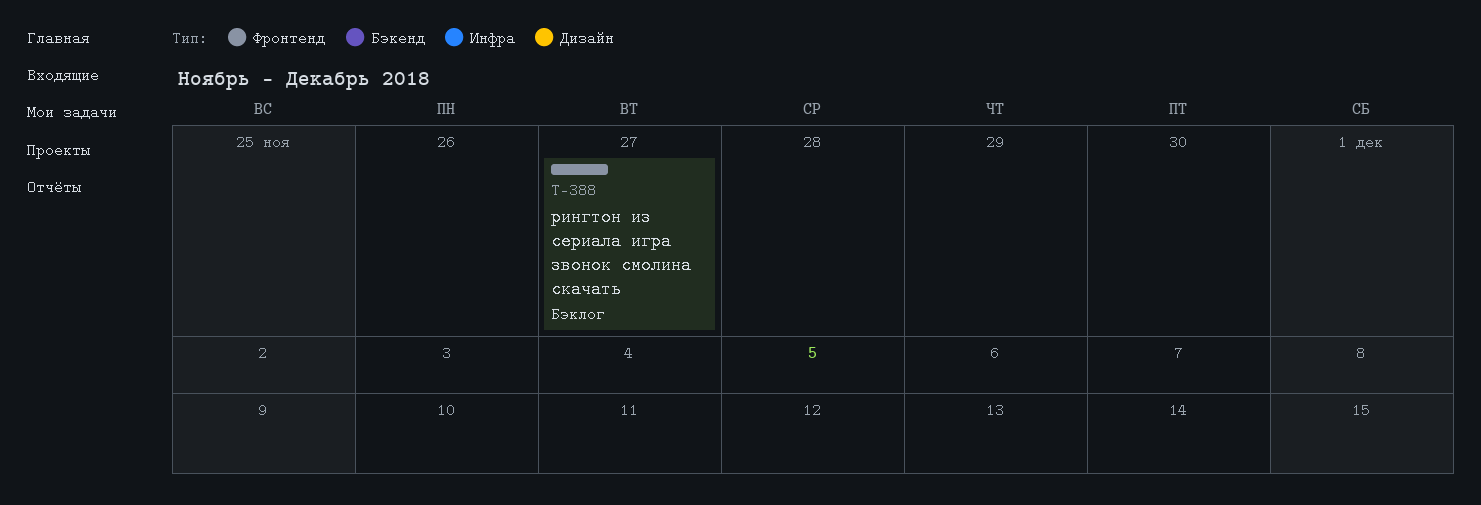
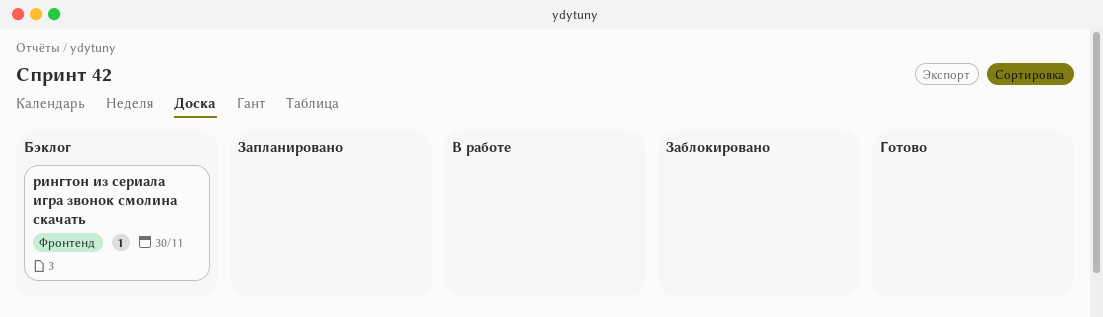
рингтон из сериала игра звонок смолина скачать, due: Nov 27 -> Nov 30

